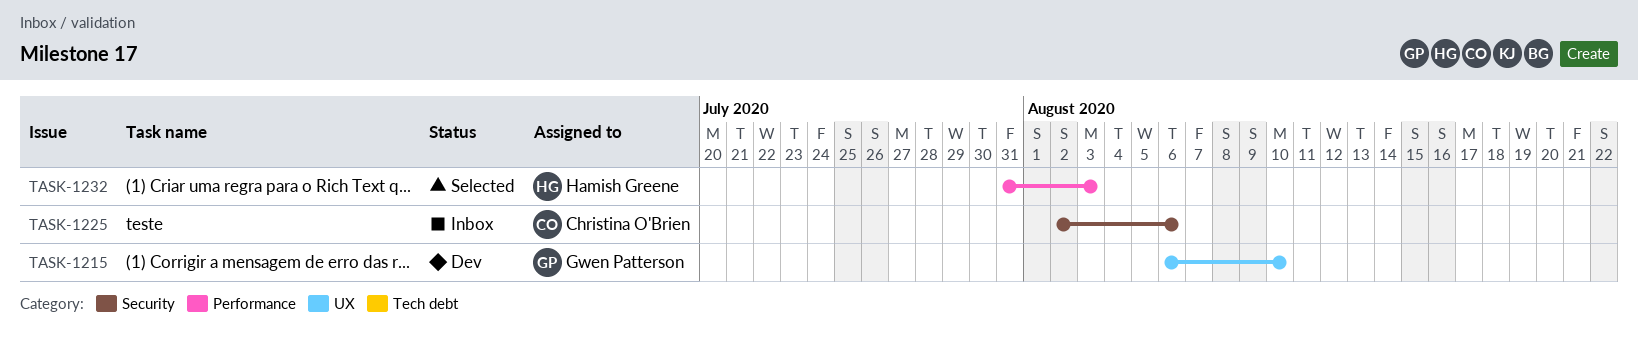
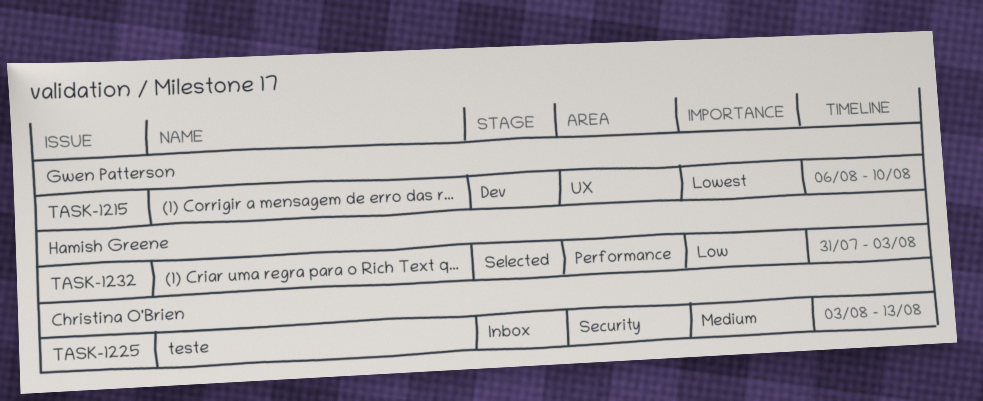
TASK-1225, start: Aug 2 -> Aug 3
TASK-1225, due: Aug 6 -> Aug 13

